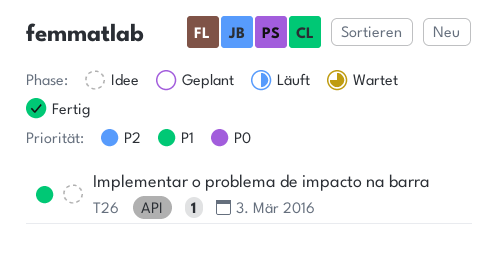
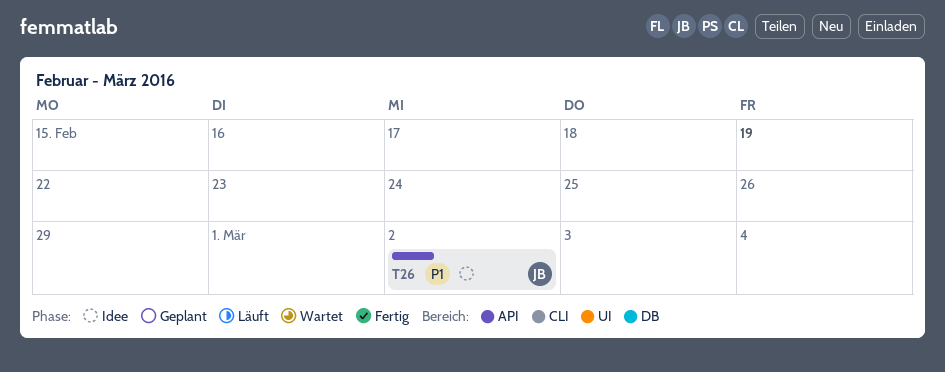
T26, due: Mar 3 -> Mar 2

